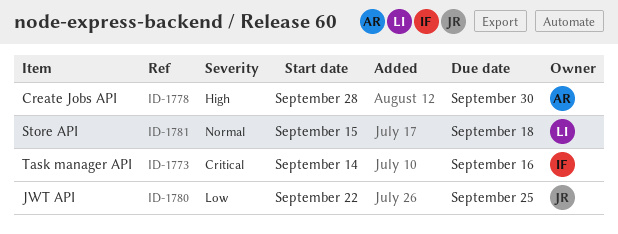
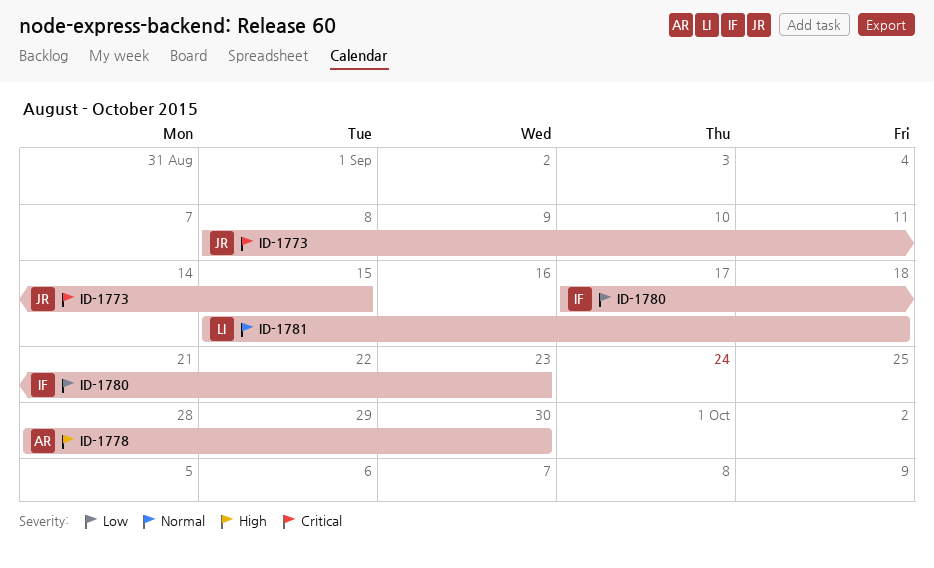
ID-1773, owner: IF -> JR
ID-1773, start: Sep 14 -> Sep 8
ID-1773, due: Sep 16 -> Sep 15
ID-1780, owner: JR -> IF
ID-1780, start: Sep 22 -> Sep 17
ID-1780, due: Sep 25 -> Sep 23

